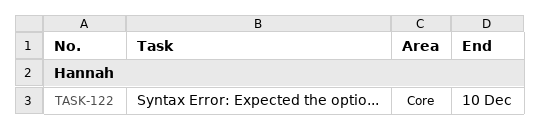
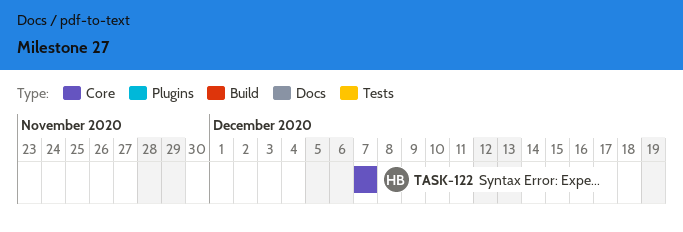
TASK-122, due: Dec 10 -> Dec 7

